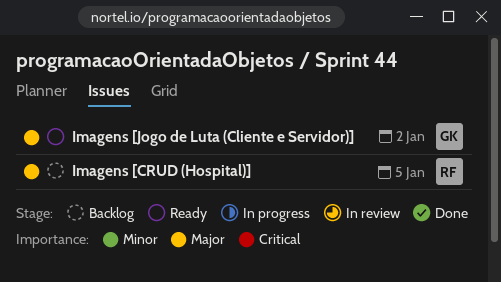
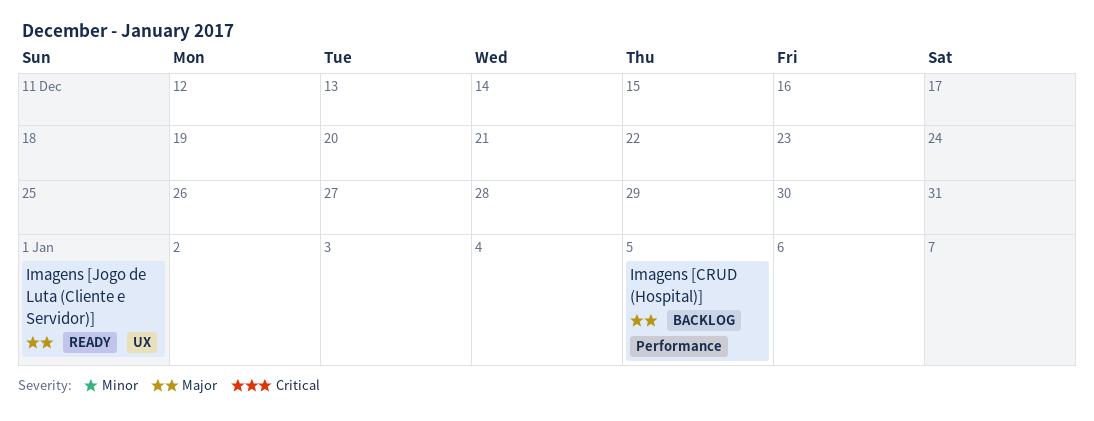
Imagens [Jogo de Luta (Cliente e Servidor)], due: Jan 2 -> Jan 1

